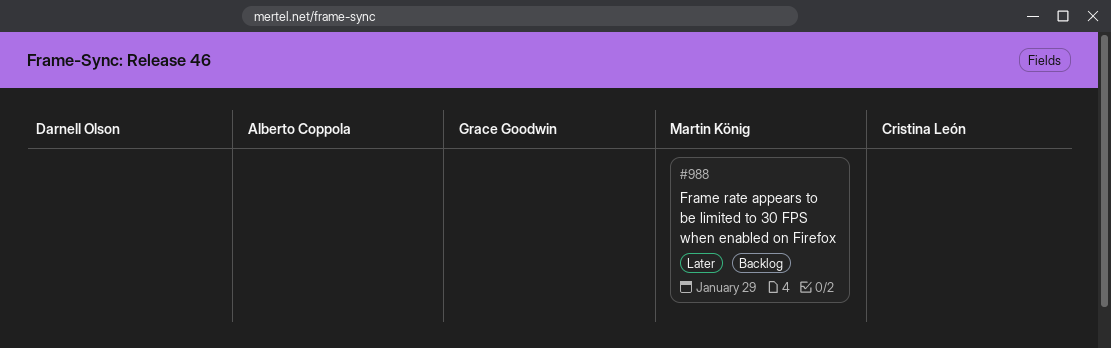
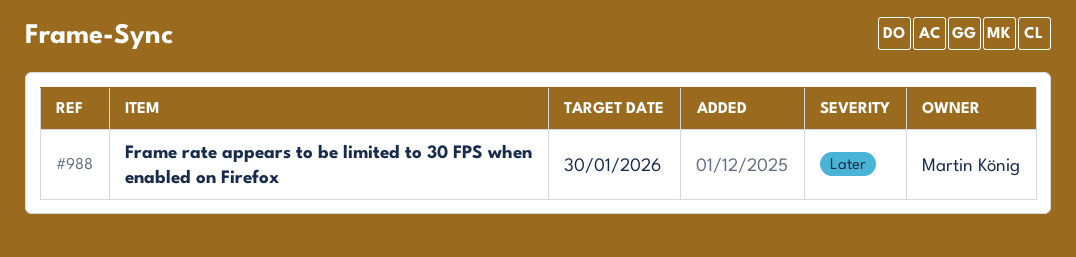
#988, due: Jan 29 -> Jan 30

